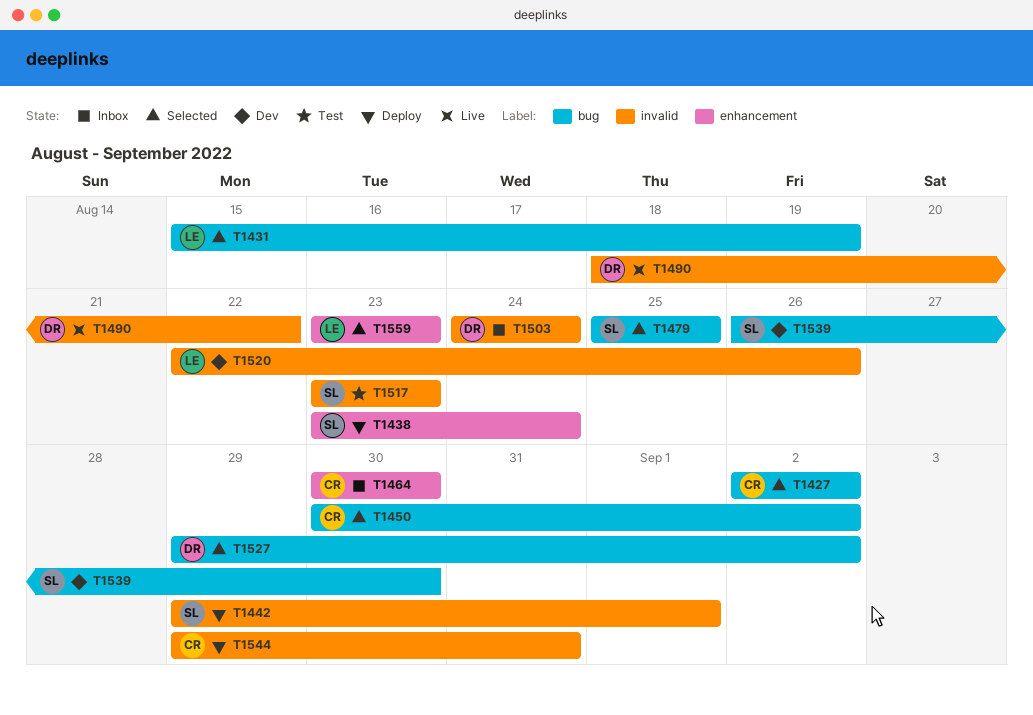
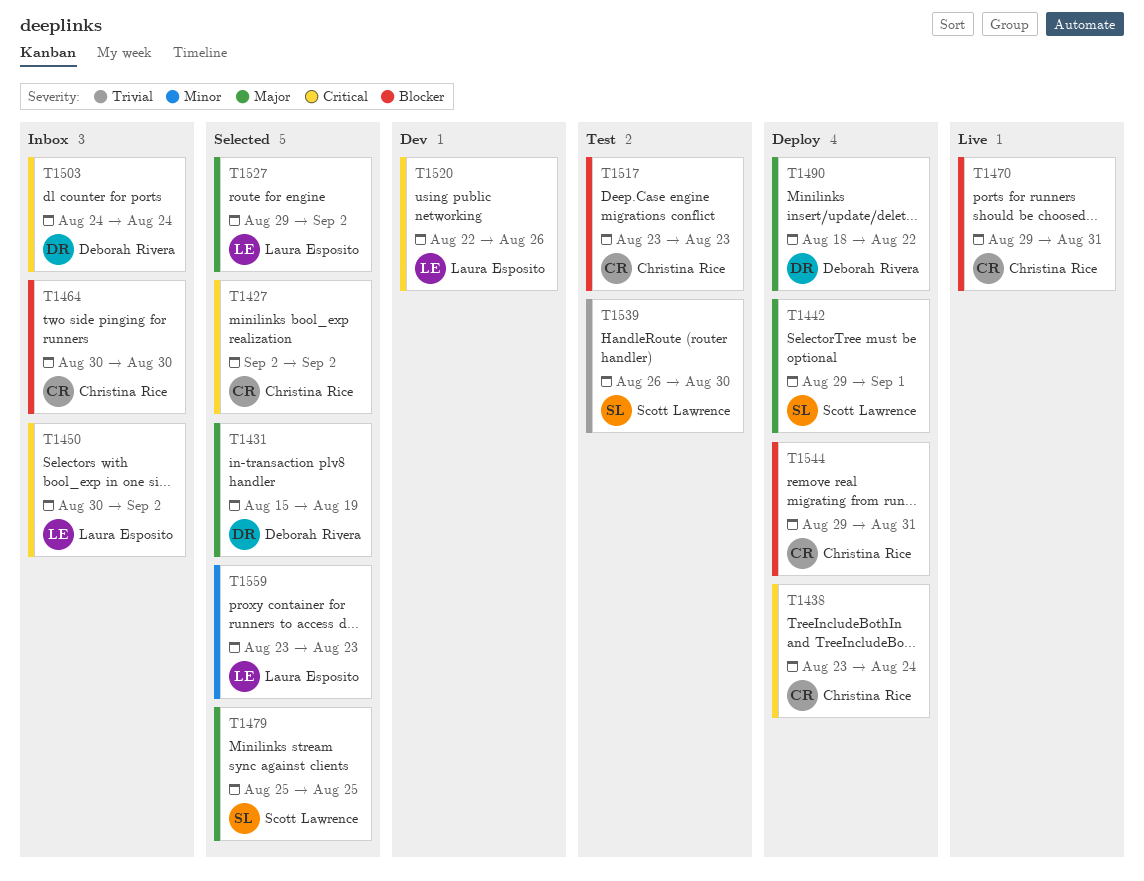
T1431, owner: Laura Esposito -> Deborah Rivera
T1438, owner: Scott Lawrence -> Christina Rice
T1450, status: Selected -> Inbox
T1450, owner: Christina Rice -> Laura Esposito
T1470: none -> present
T1490, status: Live -> Deploy
T1517, owner: Scott Lawrence -> Christina Rice
T1527, owner: Deborah Rivera -> Laura Esposito
T1539, status: Dev -> Test

